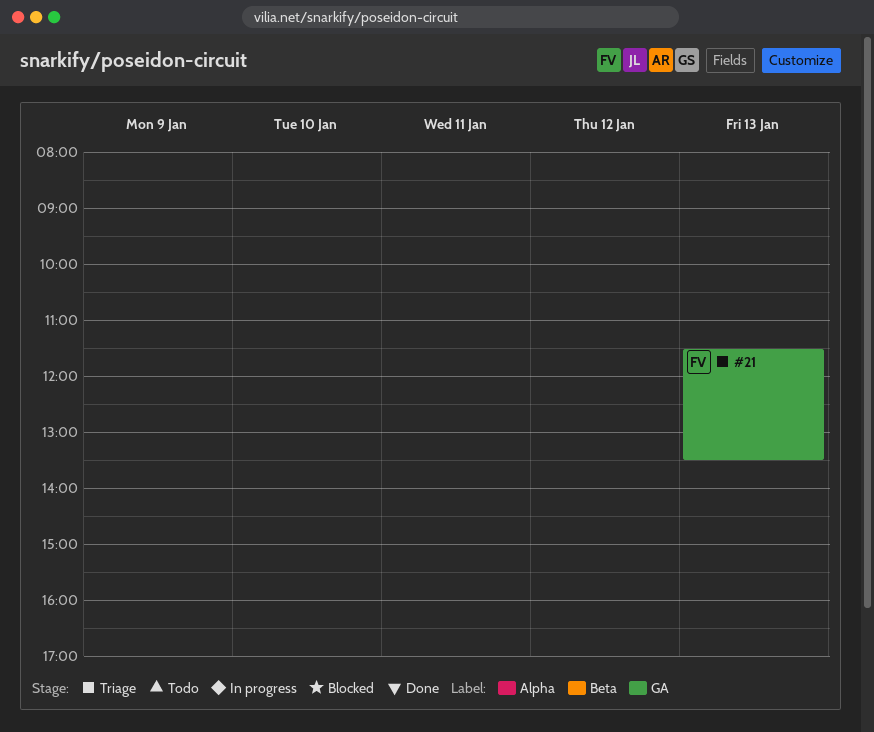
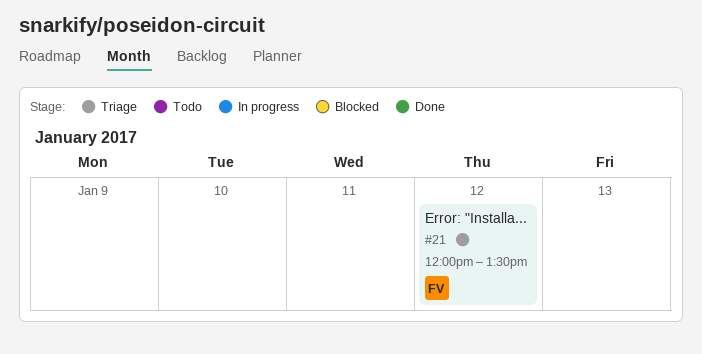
#21, day: Jan 13 -> Jan 12
#21, begins: 11:30 -> 12:00

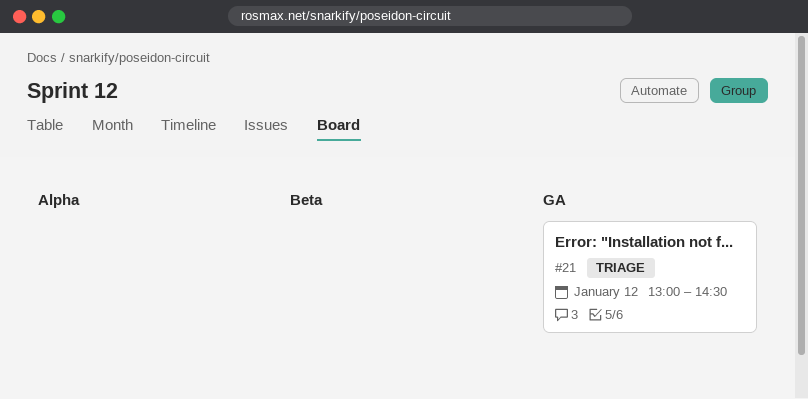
#21, begins: 12:00 -> 13:00
#21, ends: 13:30 -> 14:30

